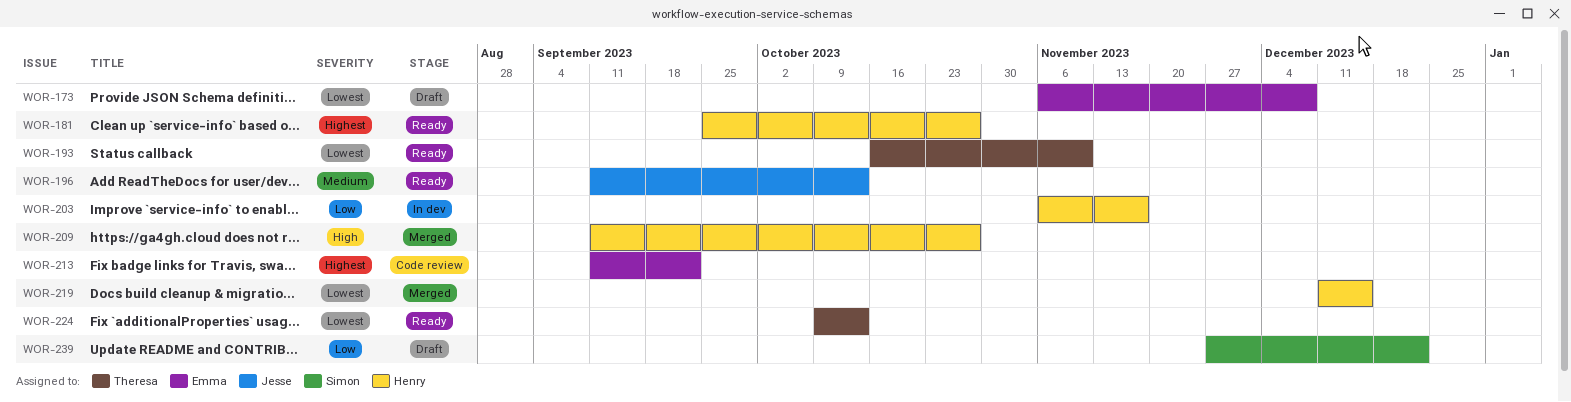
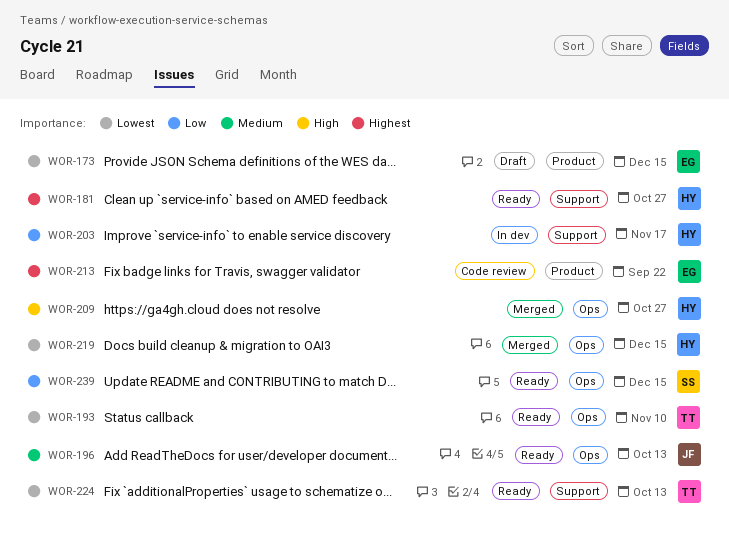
WOR-173, due: Dec 8 -> Dec 15
WOR-239, status: Draft -> Ready
WOR-239, due: Dec 22 -> Dec 15

